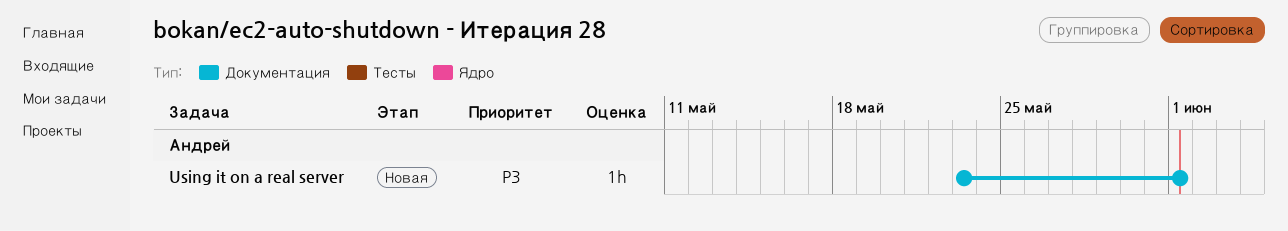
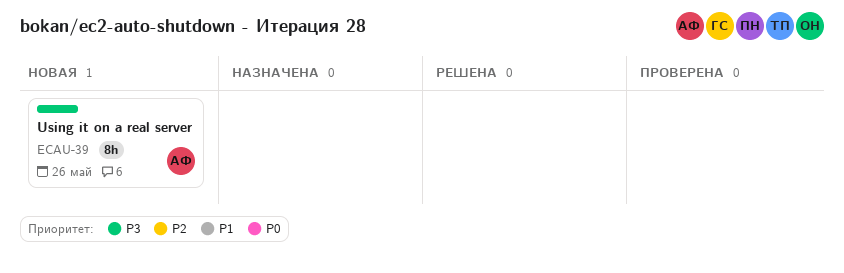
Using it on a real server, estimate: 1h -> 8h
Using it on a real server, due: Jun 1 -> May 26

